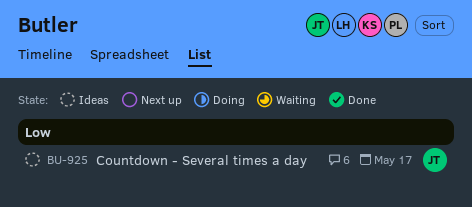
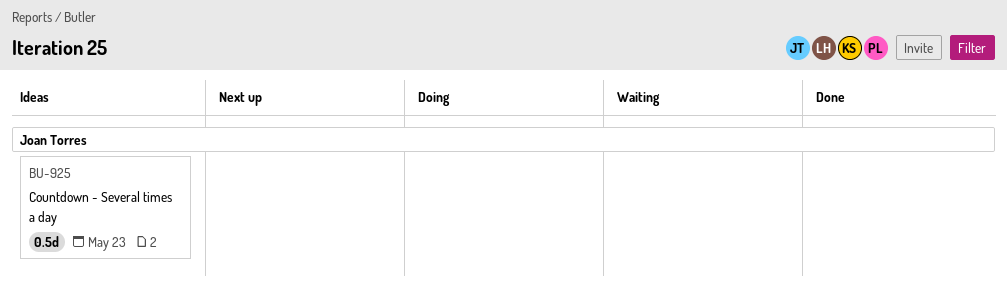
BU-925, due: May 17 -> May 23

